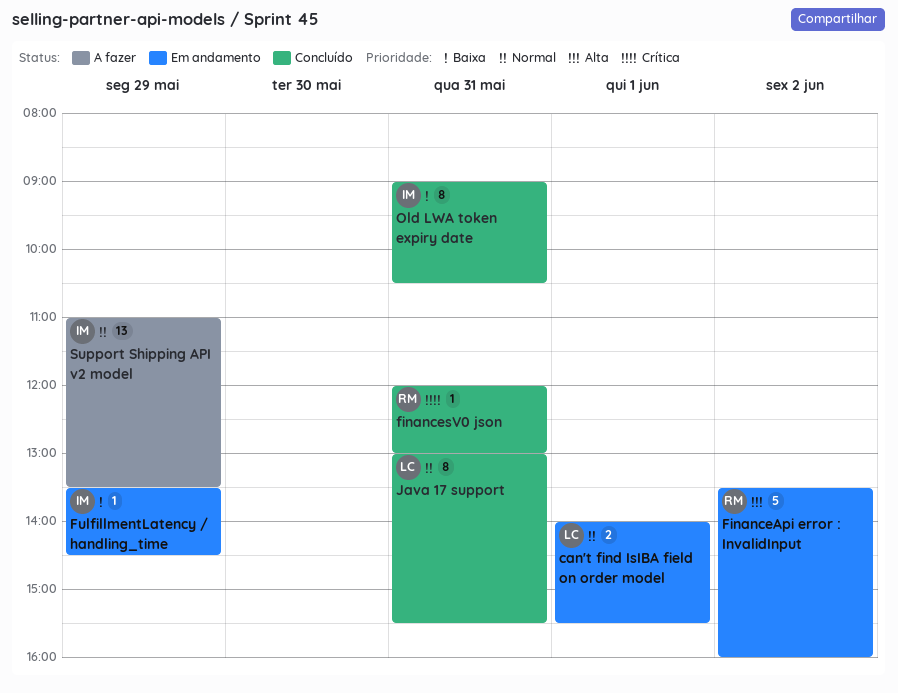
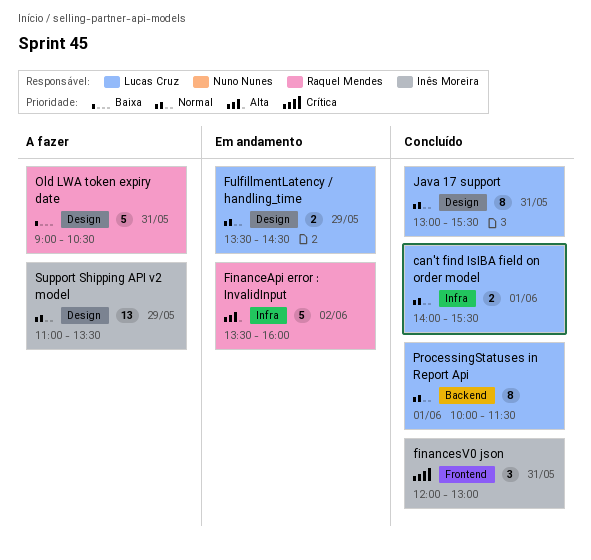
can't find IsIBA field on order model, status: Em andamento -> Concluído
financesV0 json, owner: Raquel Mendes -> Inês Moreira
financesV0 json, estimate: 1 -> 3
FulfillmentLatency / handling_time, owner: Inês Moreira -> Lucas Cruz
FulfillmentLatency / handling_time, priority: Baixa -> Normal
FulfillmentLatency / handling_time, estimate: 1 -> 2
Old LWA token expiry date, status: Concluído -> A fazer
Old LWA token expiry date, owner: Inês Moreira -> Raquel Mendes
Old LWA token expiry date, estimate: 8 -> 5
ProcessingStatuses in Report Api: none -> present

